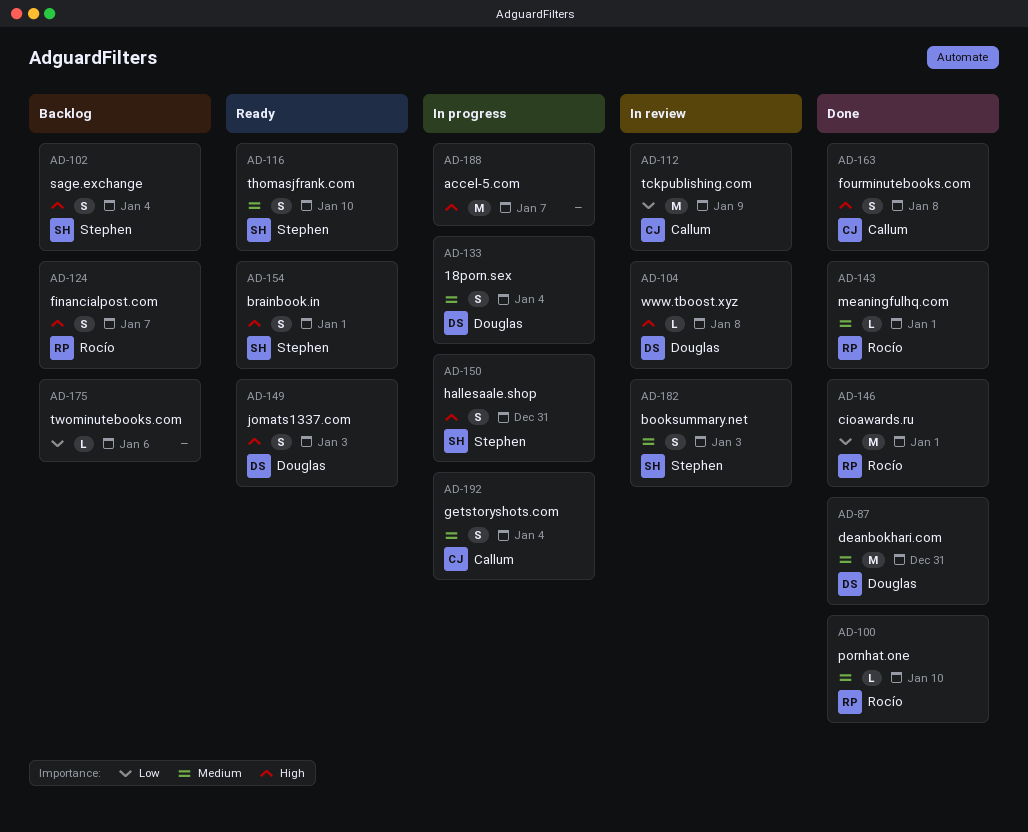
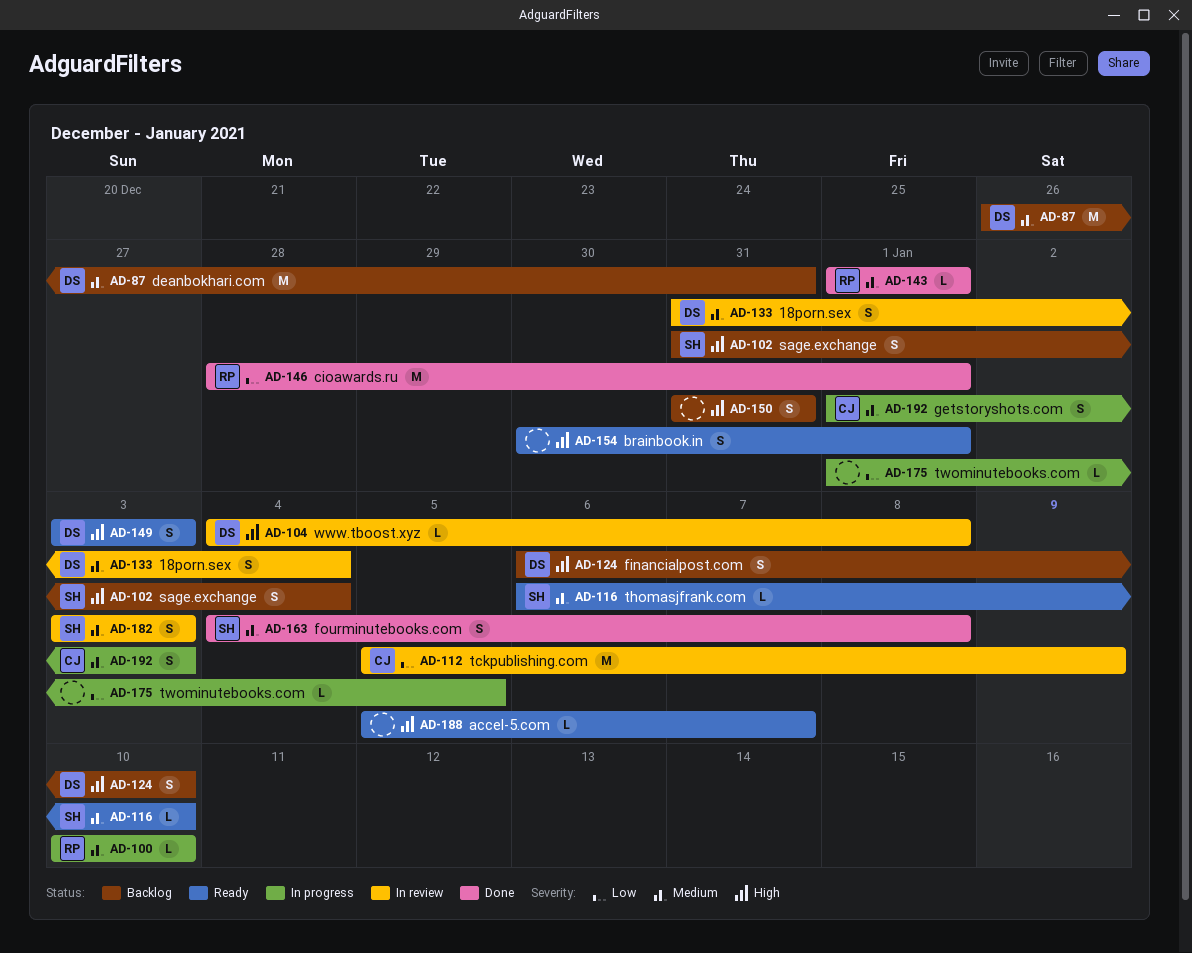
AD-87, status: Done -> Backlog
AD-100, status: Done -> In progress
AD-116, estimate: S -> L
AD-124, owner: Rocío -> Douglas
AD-124, due: Jan 7 -> Jan 10
AD-133, status: In progress -> In review
AD-150, status: In progress -> Backlog
AD-150, owner: Stephen -> none
AD-154, owner: Stephen -> none
AD-163, owner: Callum -> Stephen
AD-163, priority: High -> Medium
AD-175, status: Backlog -> In progress
AD-175, due: Jan 6 -> Jan 5
AD-188, status: In progress -> Ready
AD-188, estimate: M -> L
AD-192, due: Jan 4 -> Jan 3

